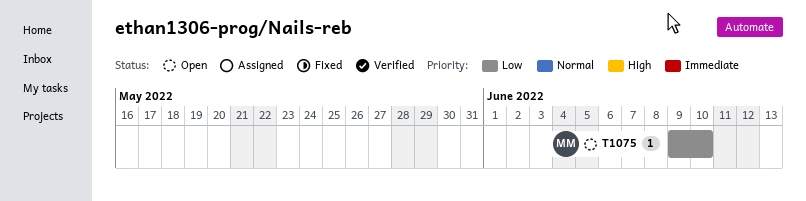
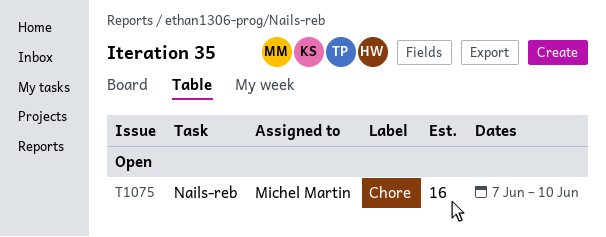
T1075, estimate: 1 -> 16
T1075, start: Jun 9 -> Jun 7

